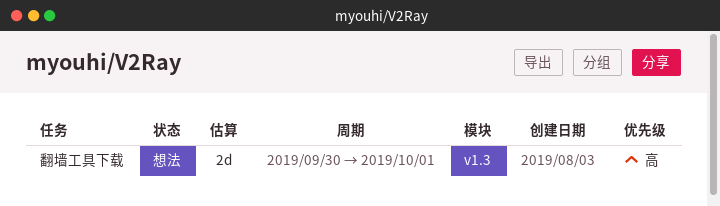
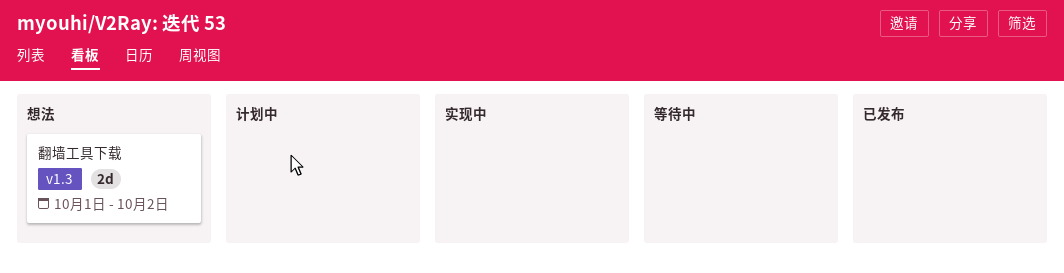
翻墙工具下载, start: Sep 30 -> Oct 1
翻墙工具下载, due: Oct 1 -> Oct 2

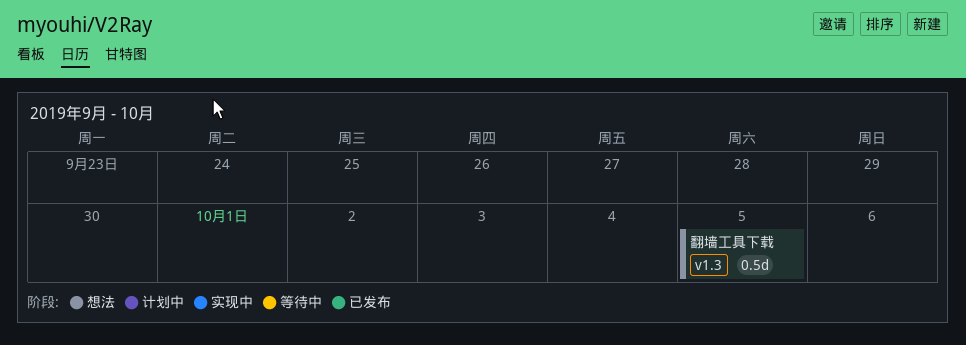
翻墙工具下载, estimate: 2d -> 0.5d
翻墙工具下载, due: Oct 2 -> Oct 5

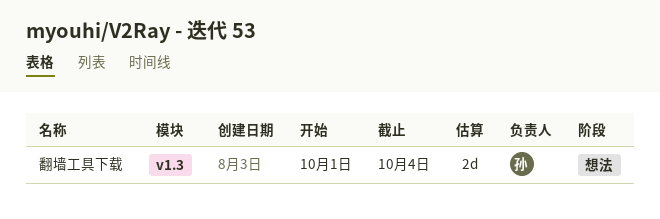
翻墙工具下载, estimate: 0.5d -> 2d
翻墙工具下载, due: Oct 5 -> Oct 4

